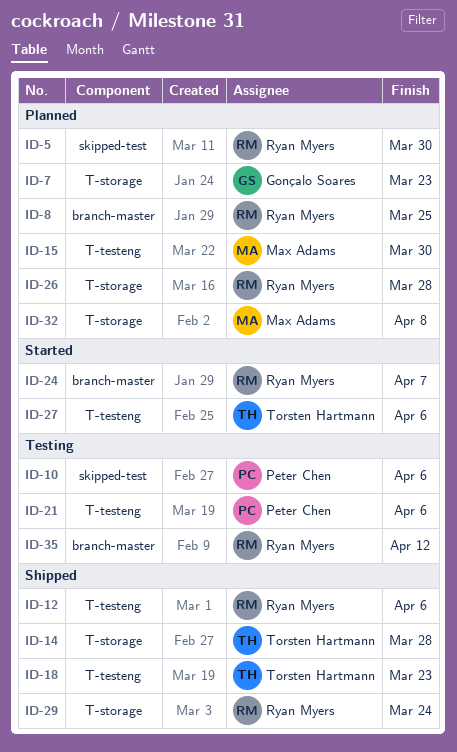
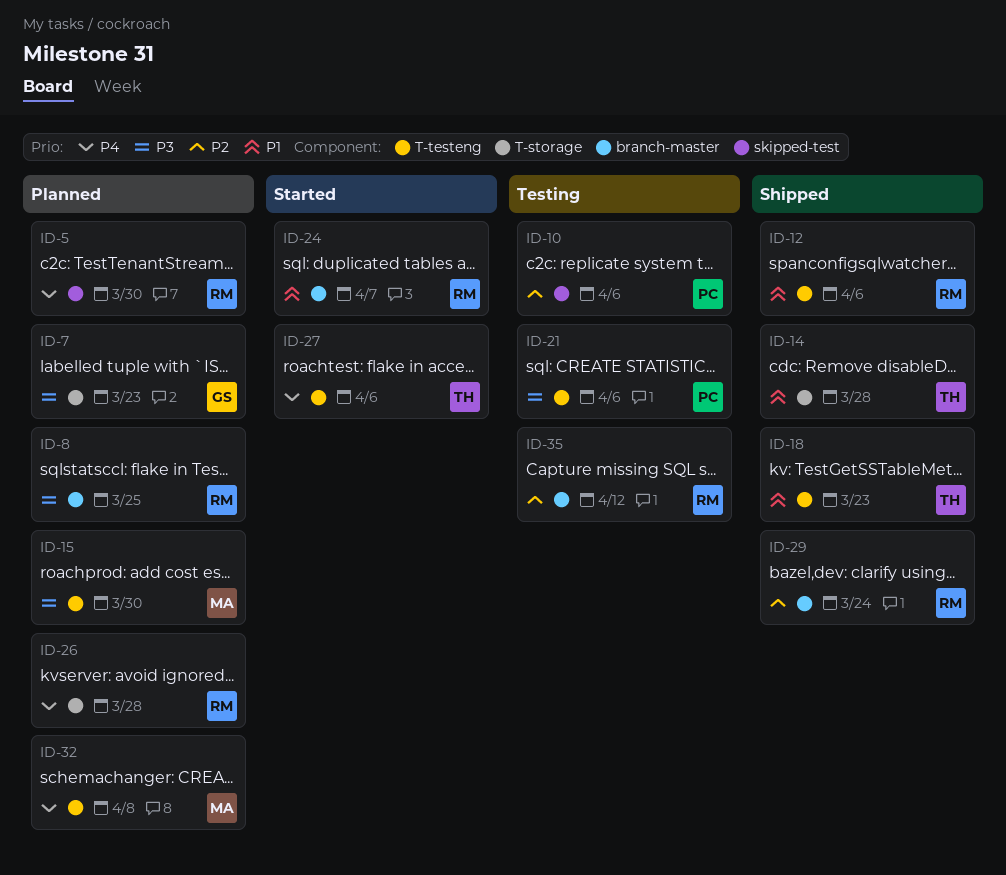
ID-29, label: T-storage -> branch-master
ID-32, label: T-storage -> T-testeng

